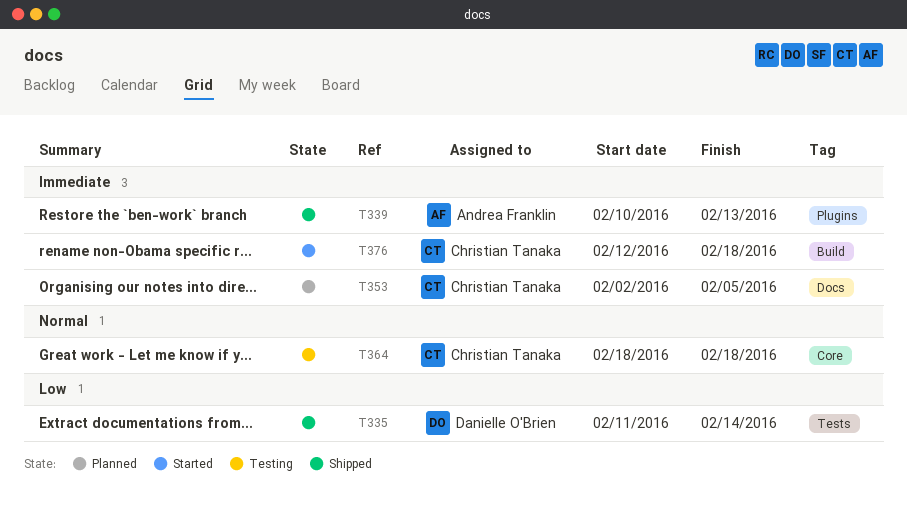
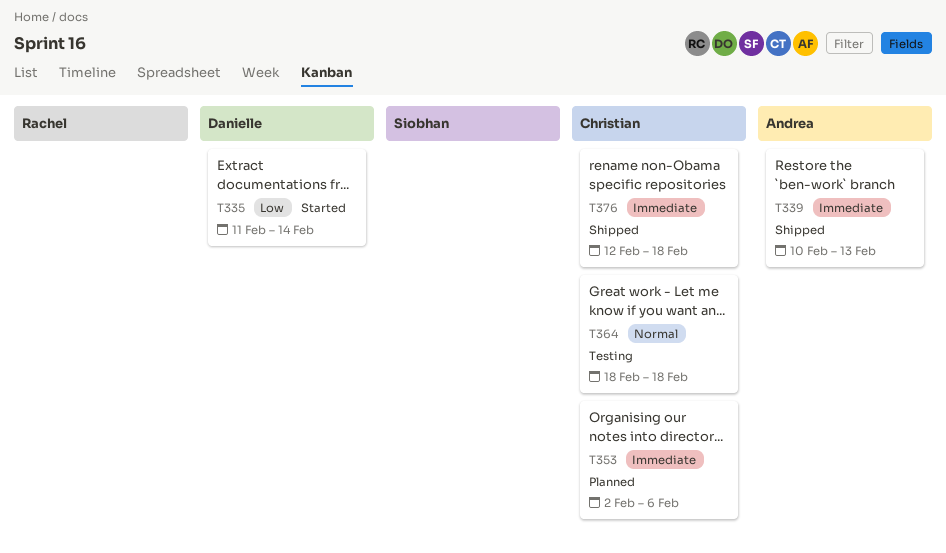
T335, status: Shipped -> Started
T353, due: Feb 5 -> Feb 6
T376, status: Started -> Shipped

